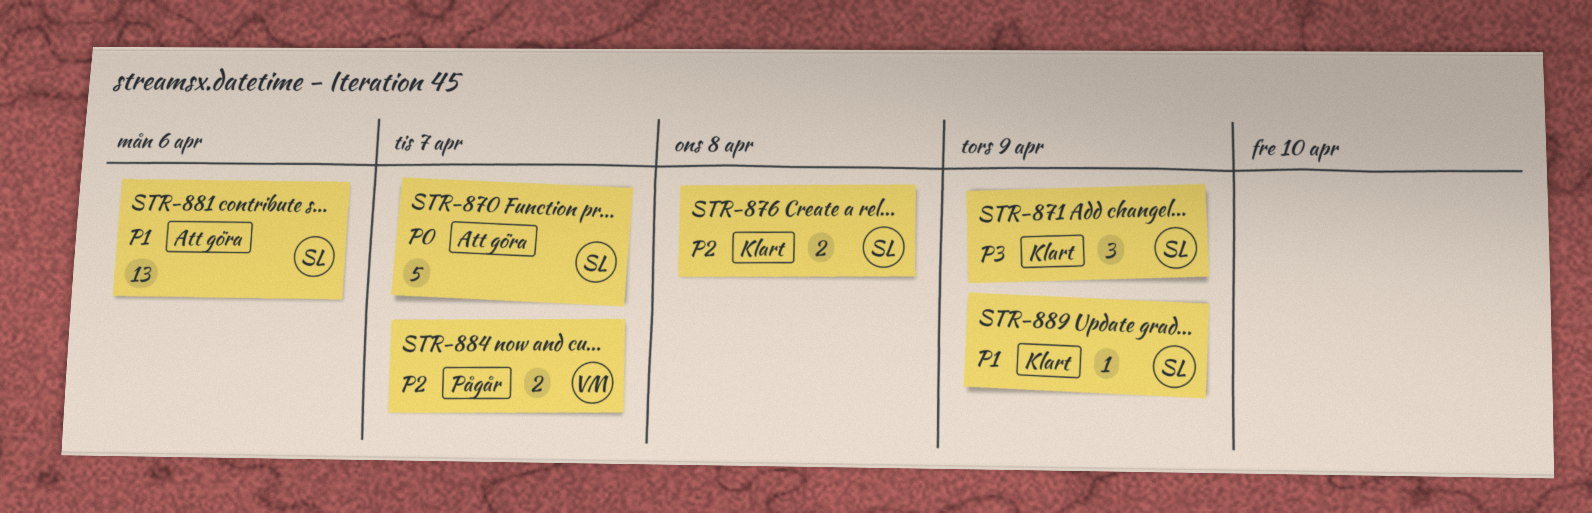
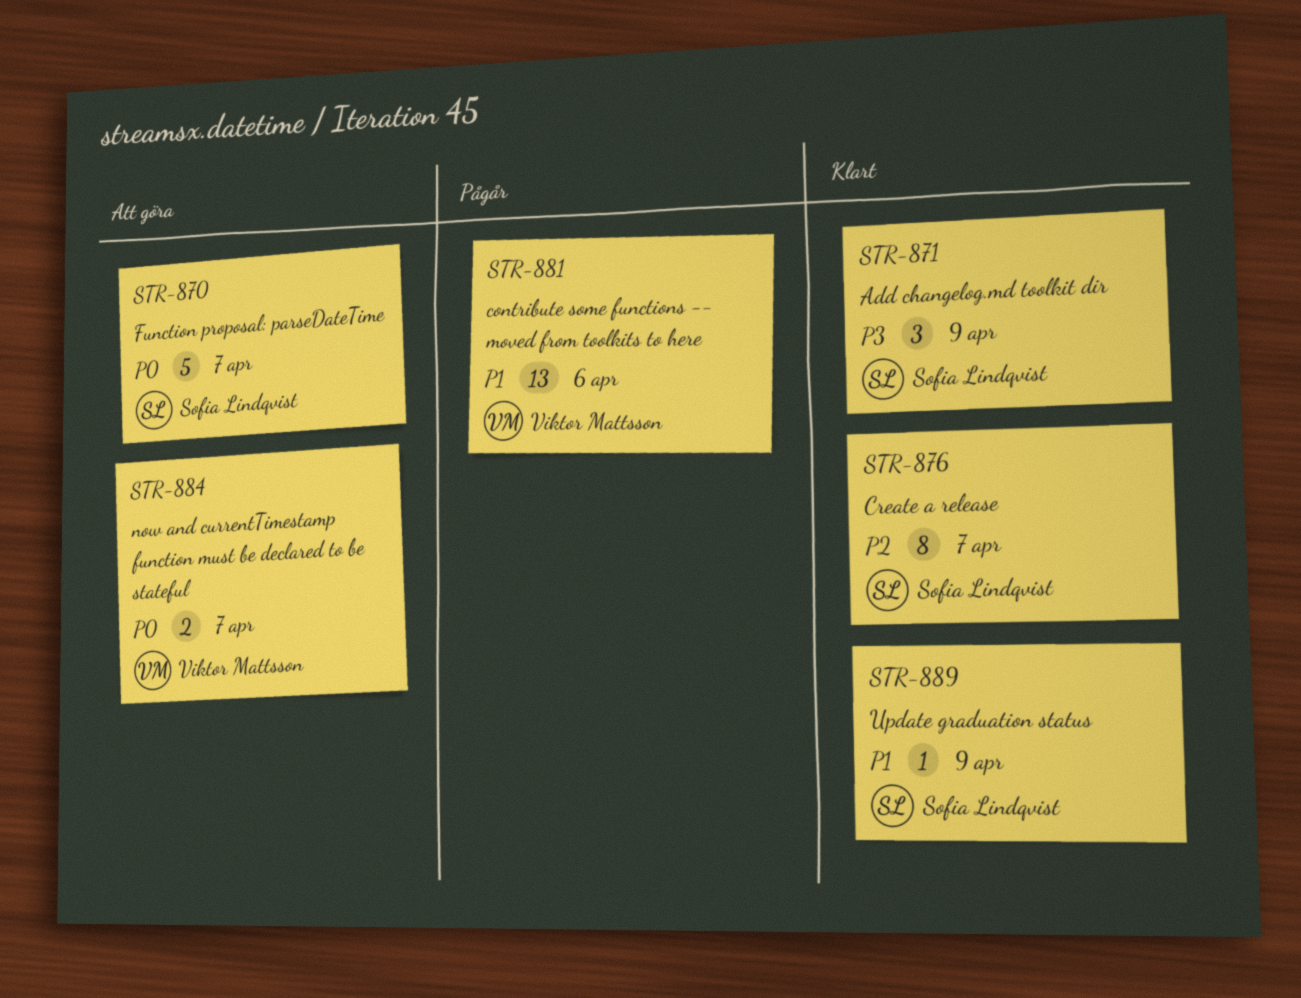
STR-876, estimate: 2 -> 8
STR-876, due: Apr 8 -> Apr 7
STR-881, status: Att göra -> Pågår
STR-881, owner: Sofia Lindqvist -> Viktor Mattsson
STR-884, status: Pågår -> Att göra
STR-884, priority: P2 -> P0

